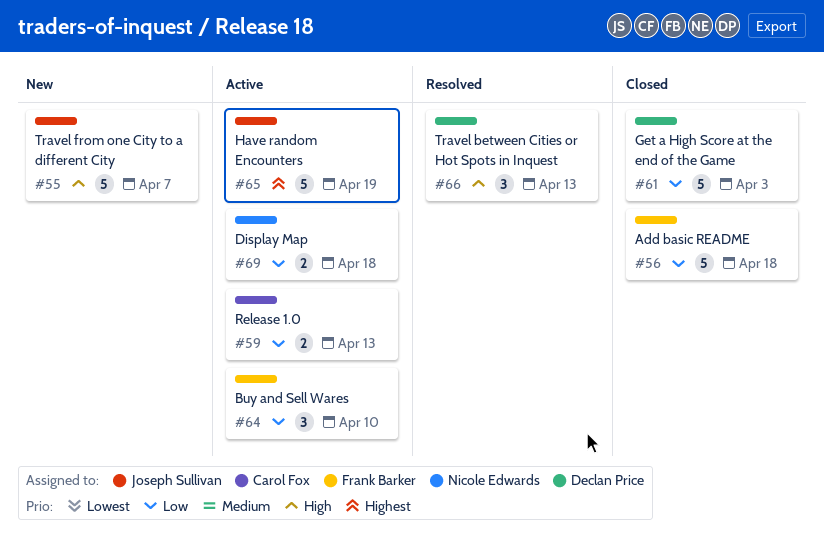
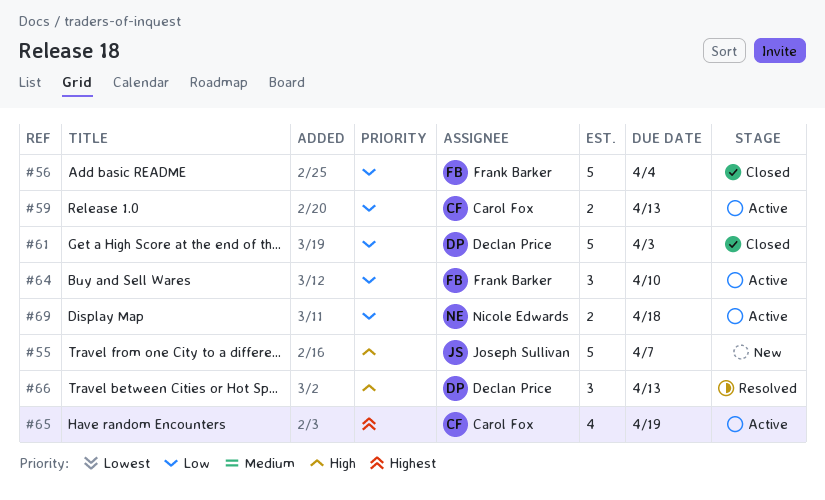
#56, due: Apr 18 -> Apr 4
#65, owner: Joseph Sullivan -> Carol Fox
#65, estimate: 5 -> 4

